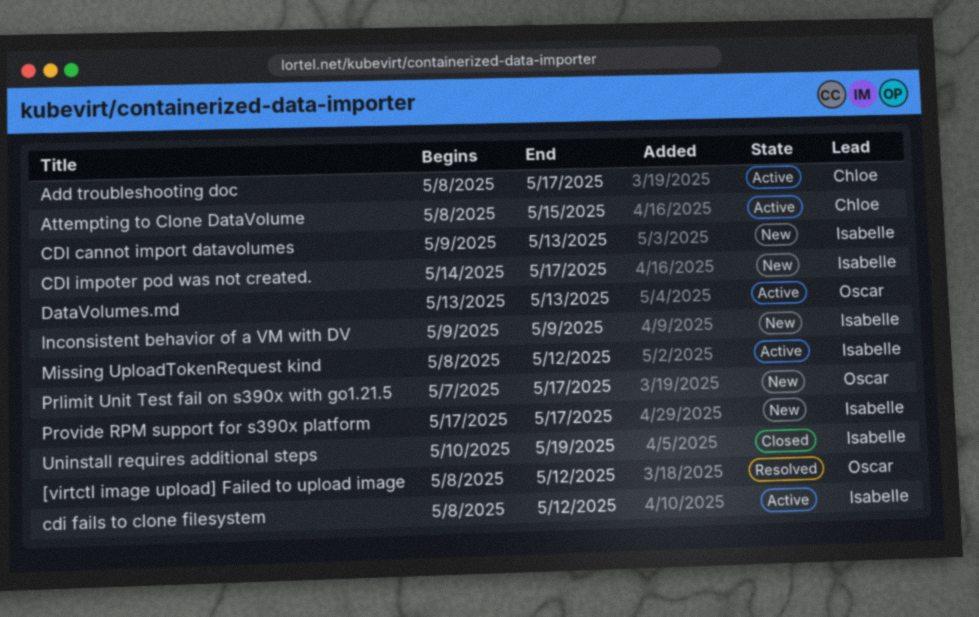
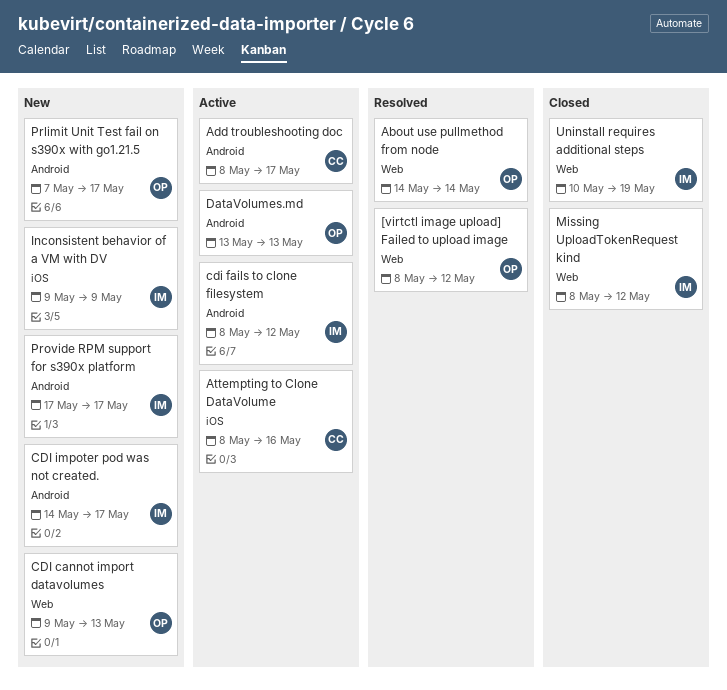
About use pullmethod from node: none -> present
Attempting to Clone DataVolume, due: May 15 -> May 16
CDI cannot import datavolumes, owner: Isabelle -> Oscar
Missing UploadTokenRequest kind, status: Active -> Closed

